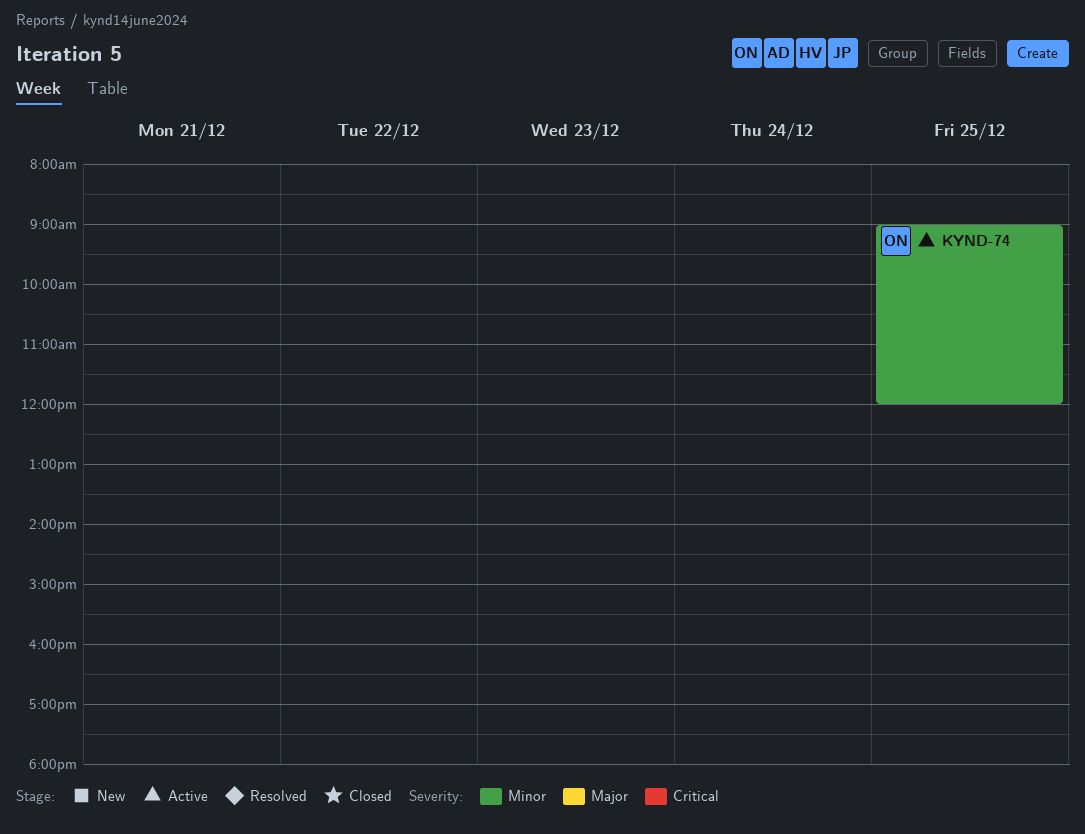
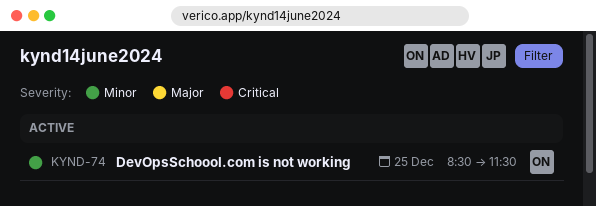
KYND-74, begins: 09:00 -> 08:30
KYND-74, ends: 12:00 -> 11:30

